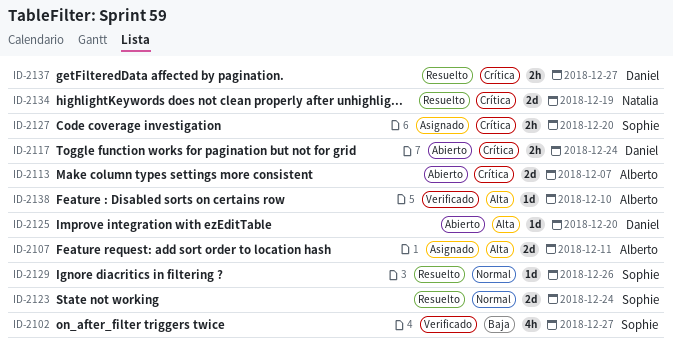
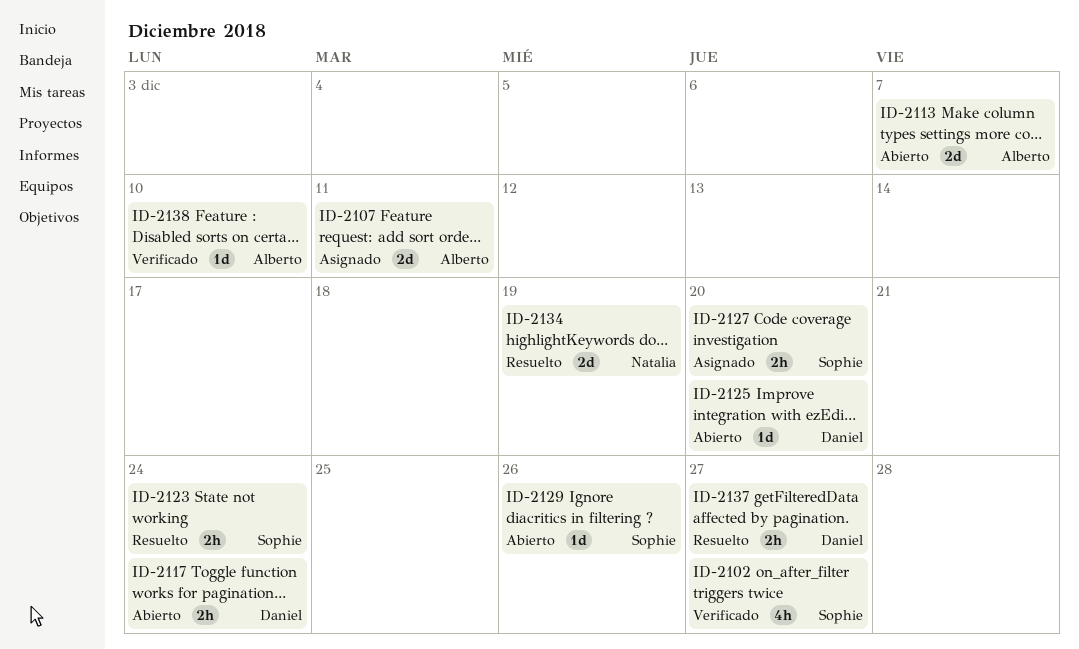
ID-2123, estimate: 2d -> 2h
ID-2129, status: Resuelto -> Abierto

